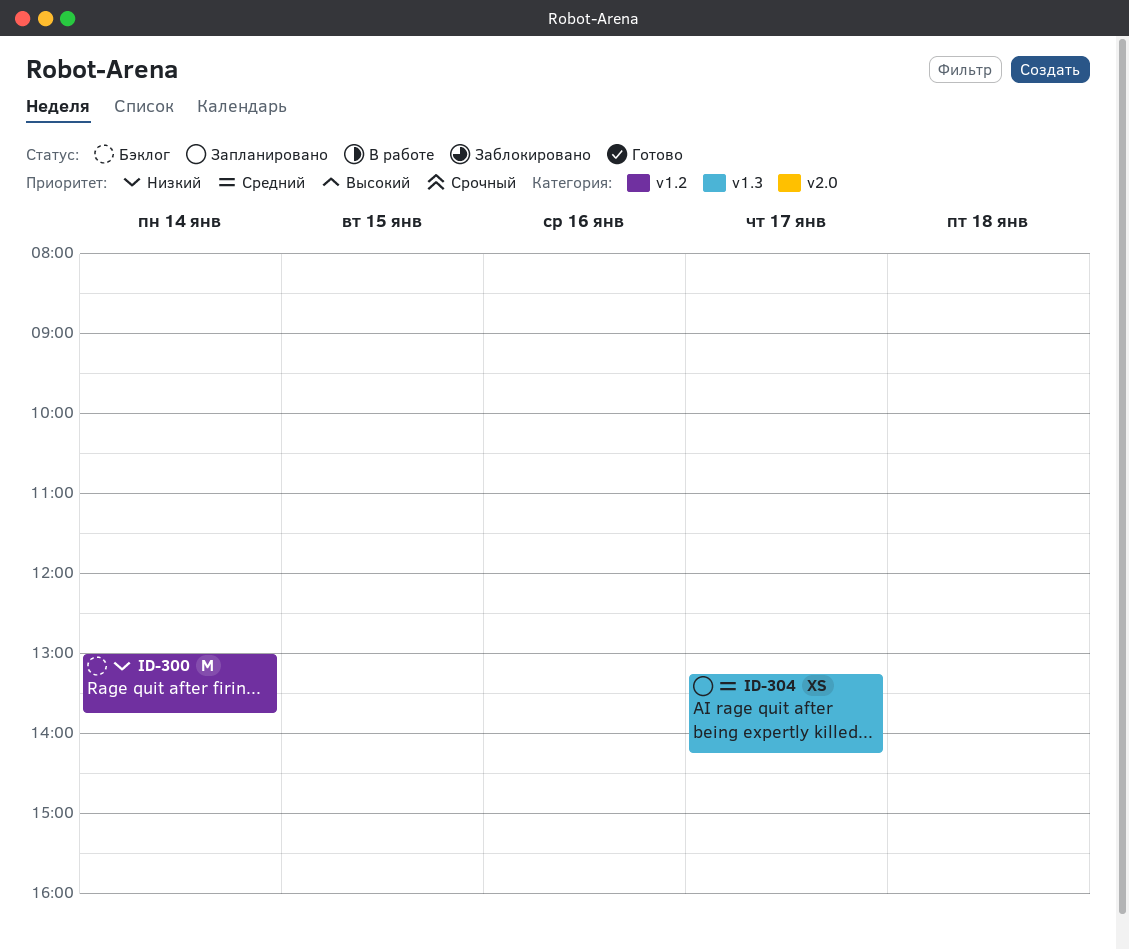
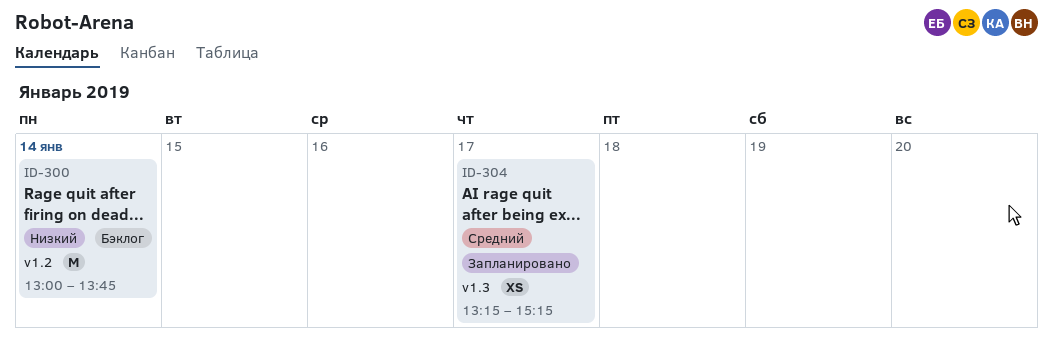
ID-304, ends: 14:15 -> 15:15

